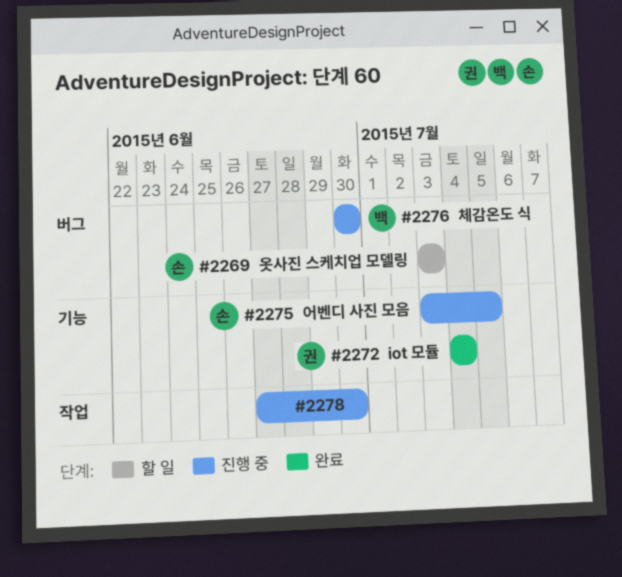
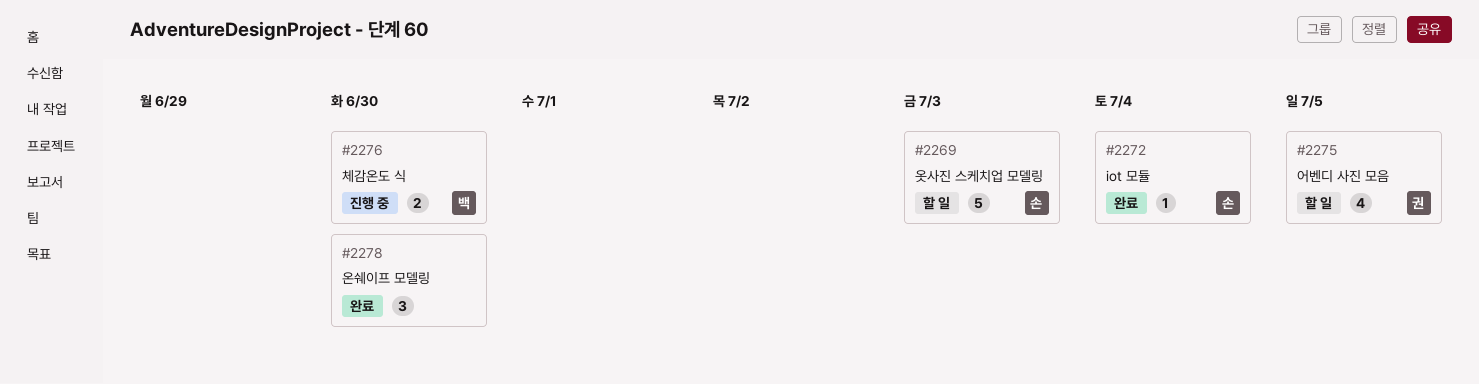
#2272, owner: 권 -> 손
#2275, status: 진행 중 -> 할 일
#2275, owner: 손 -> 권
#2278, status: 진행 중 -> 완료

